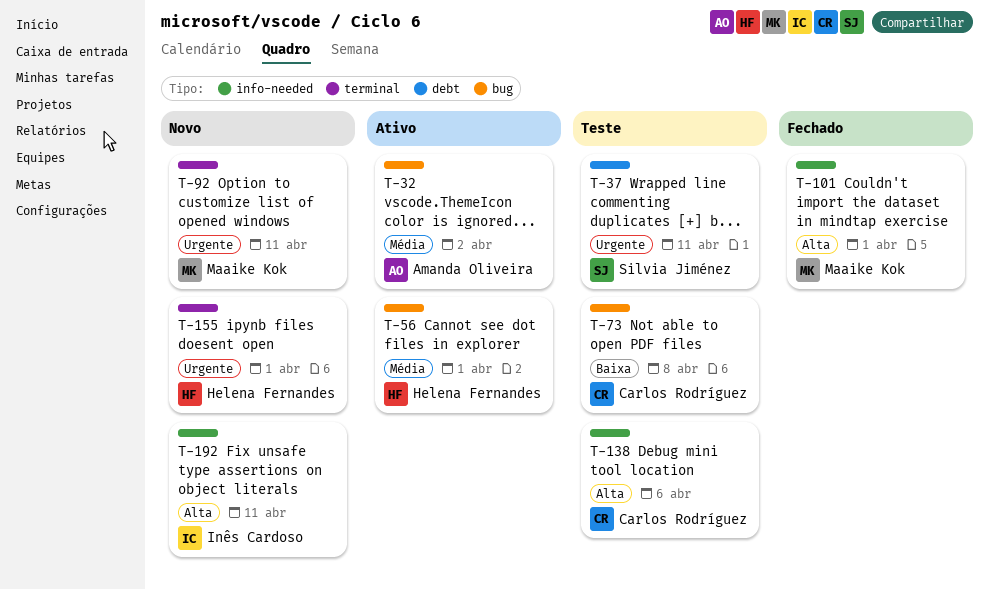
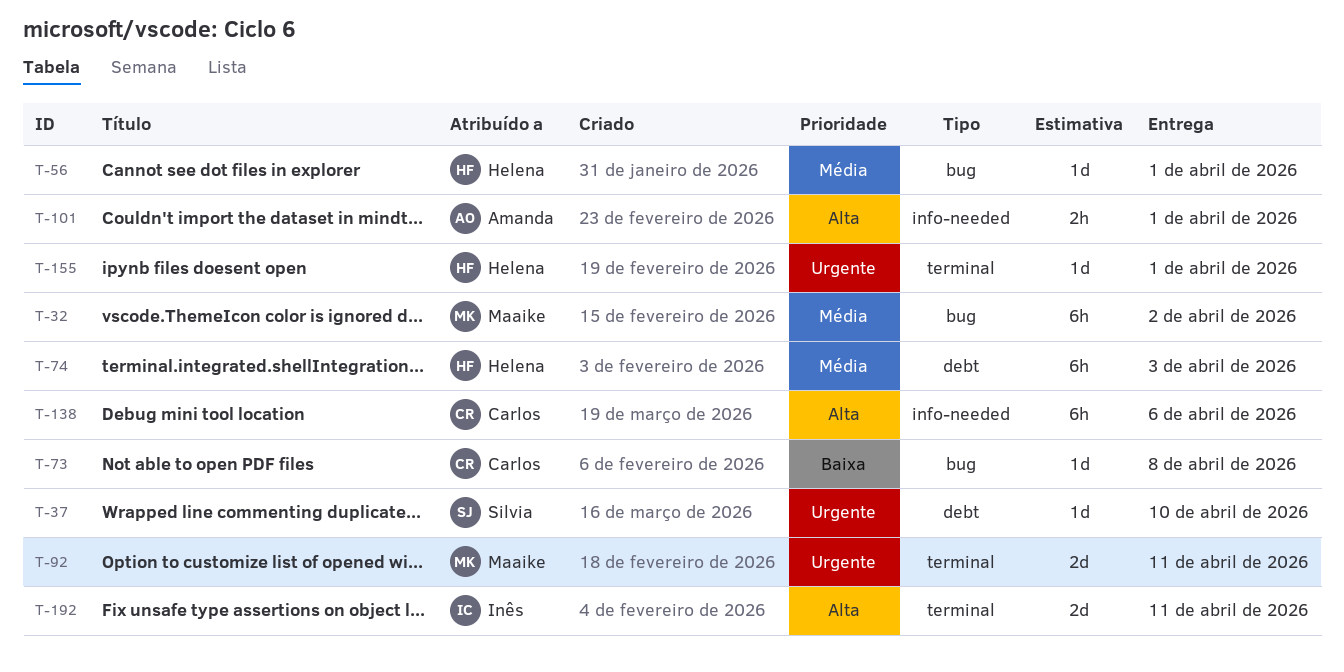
T-32, owner: Amanda Oliveira -> Maaike Kok
T-37, due: Apr 11 -> Apr 10
T-74: none -> present
T-101, owner: Maaike Kok -> Amanda Oliveira
T-192, label: info-needed -> terminal

